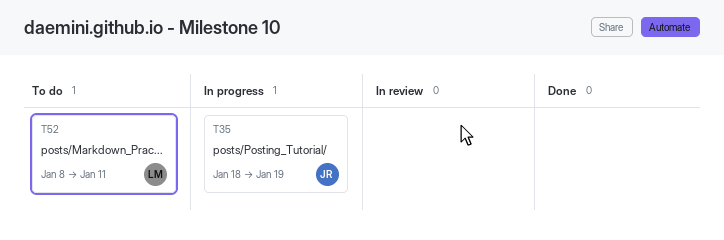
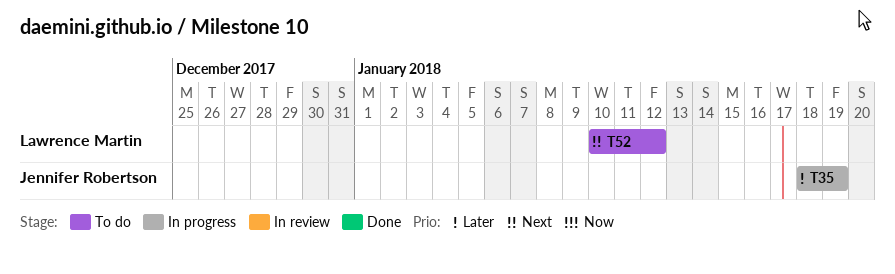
T52, start: Jan 8 -> Jan 10
T52, due: Jan 11 -> Jan 12

